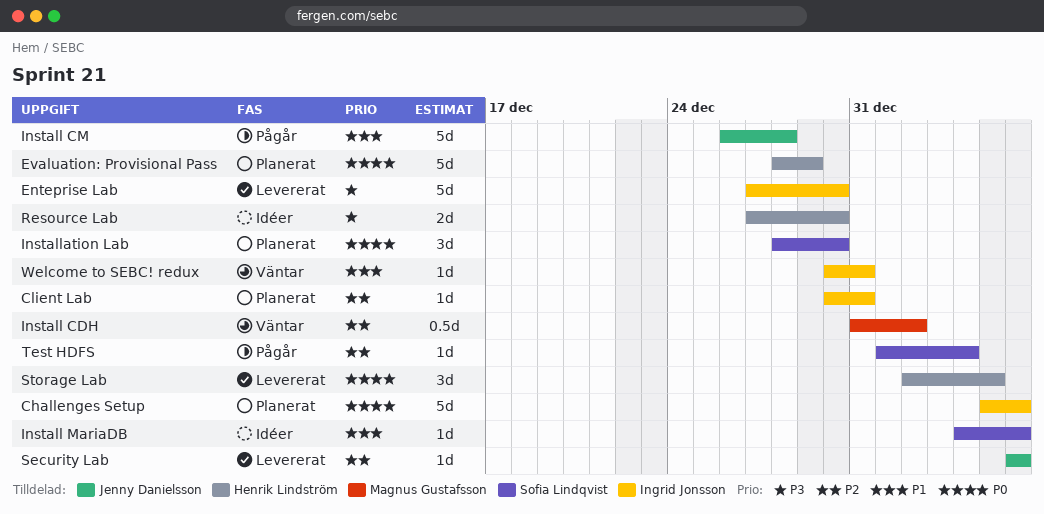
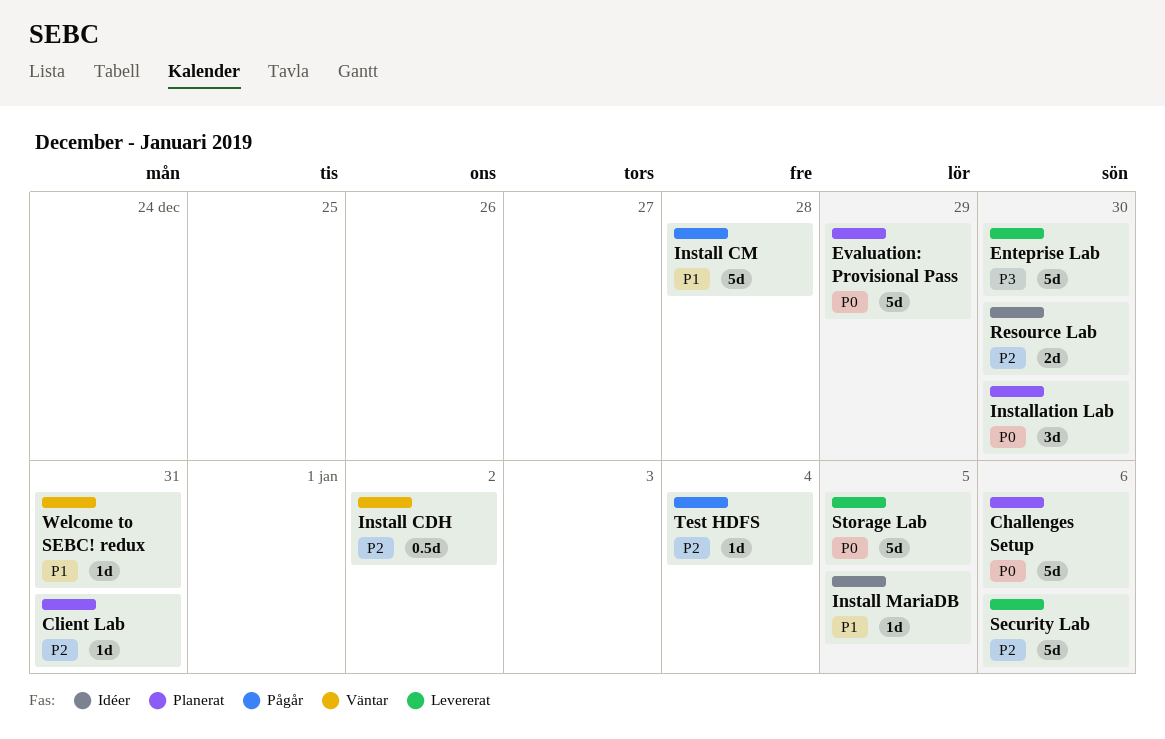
Install MariaDB, due: Jan 6 -> Jan 5
Resource Lab, priority: P3 -> P2
Security Lab, estimate: 1d -> 5d
Storage Lab, estimate: 3d -> 5d

